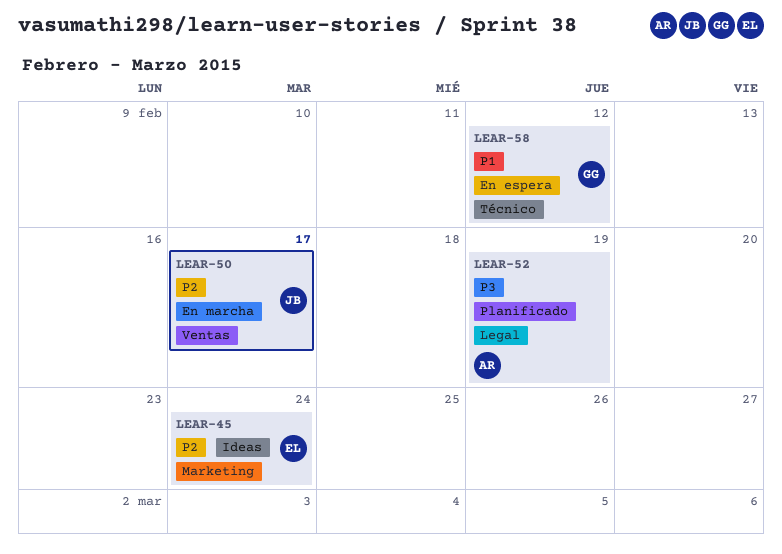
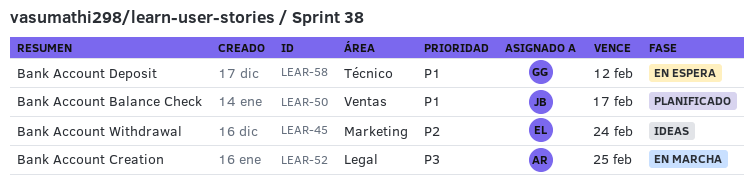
LEAR-50, status: En marcha -> Planificado
LEAR-50, priority: P2 -> P1
LEAR-52, status: Planificado -> En marcha
LEAR-52, due: Feb 19 -> Feb 25

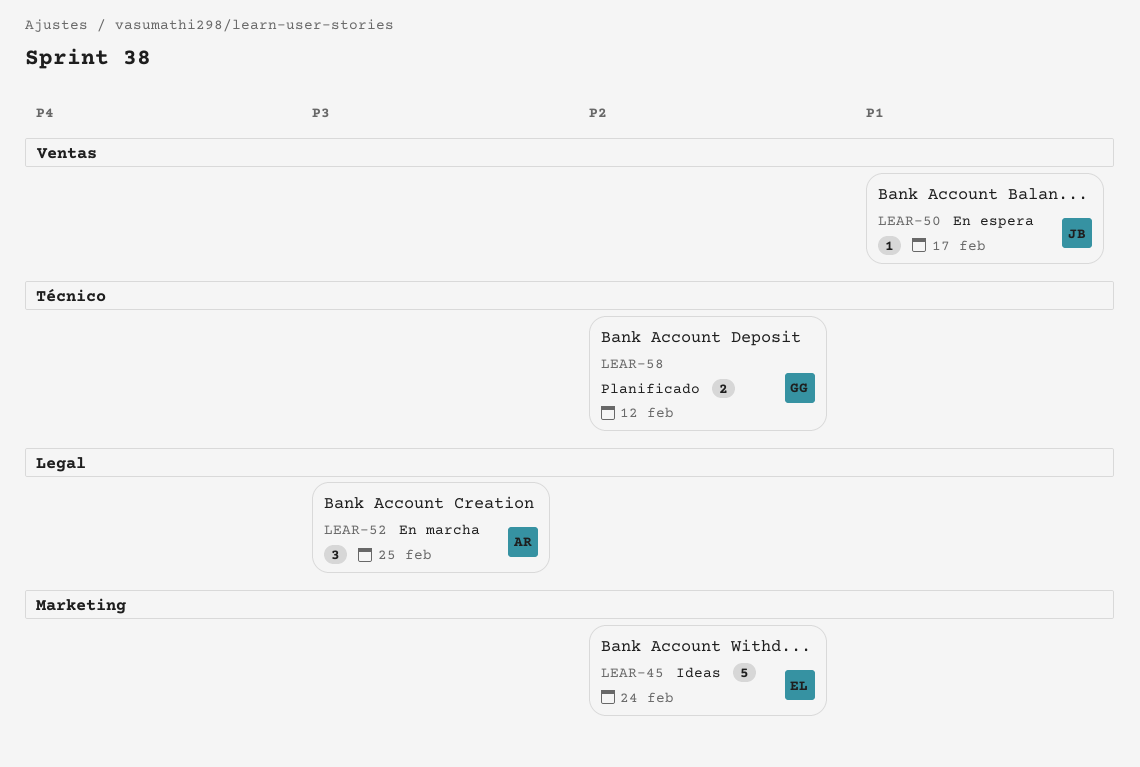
LEAR-50, status: Planificado -> En espera
LEAR-58, status: En espera -> Planificado
LEAR-58, priority: P1 -> P2

